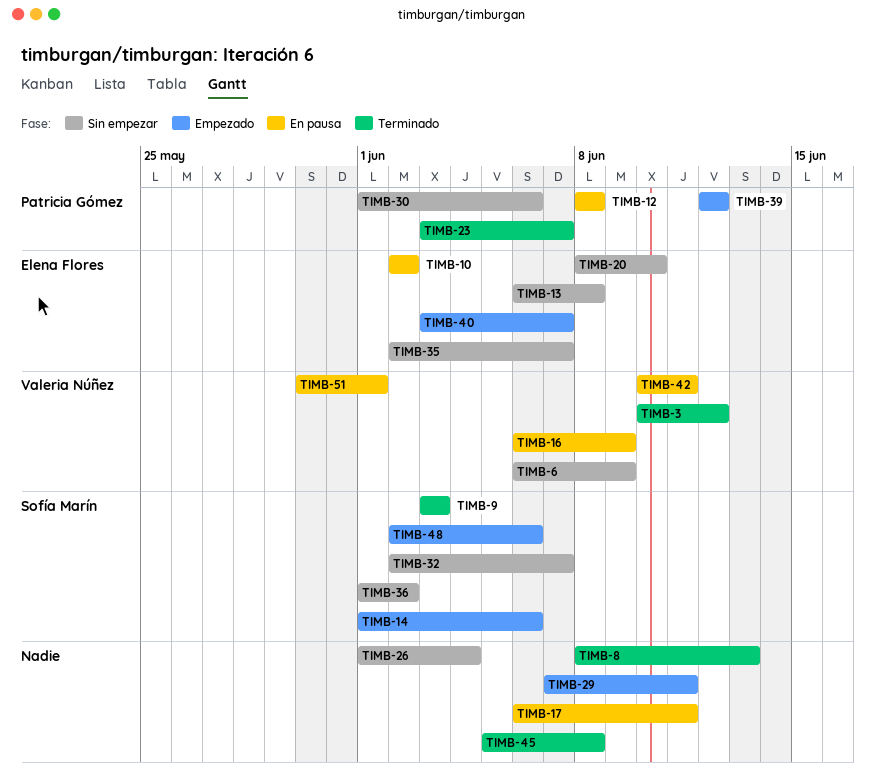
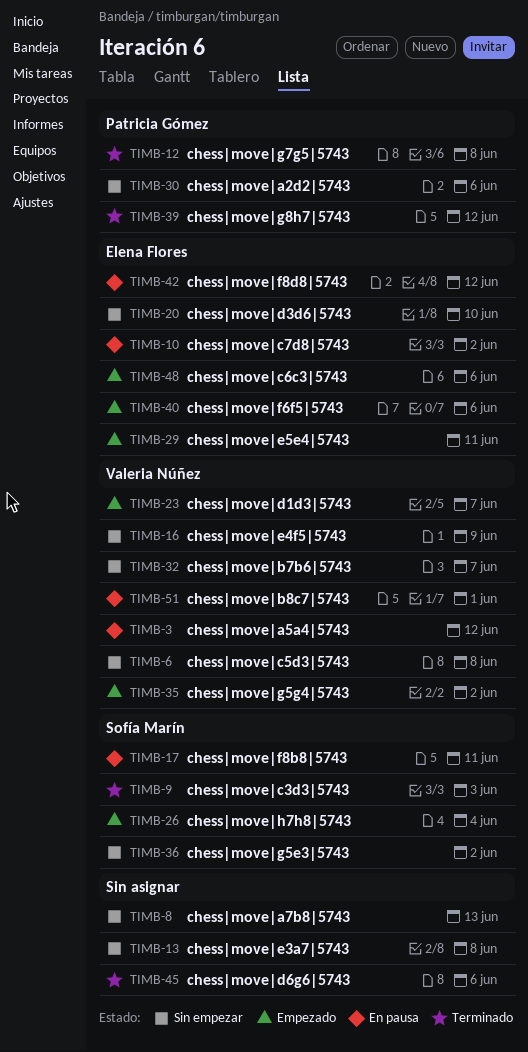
TIMB-3, status: Terminado -> En pausa
TIMB-6, due: Jun 9 -> Jun 8
TIMB-8, status: Terminado -> Sin empezar
TIMB-12, status: En pausa -> Terminado
TIMB-13, owner: Elena Flores -> none
TIMB-14: present -> none
TIMB-16, status: En pausa -> Sin empezar
TIMB-17, owner: none -> Sofía Marín
TIMB-23, status: Terminado -> Empezado
TIMB-23, owner: Patricia Gómez -> Valeria Núñez
TIMB-26, status: Sin empezar -> Empezado
TIMB-26, owner: none -> Sofía Marín
TIMB-29, owner: none -> Elena Flores
TIMB-32, owner: Sofía Marín -> Valeria Núñez
TIMB-35, status: Sin empezar -> Empezado
TIMB-35, owner: Elena Flores -> Valeria Núñez
TIMB-35, due: Jun 7 -> Jun 2
TIMB-39, status: Empezado -> Terminado
TIMB-40, due: Jun 7 -> Jun 6
TIMB-42, owner: Valeria Núñez -> Elena Flores
TIMB-42, due: Jun 11 -> Jun 12
TIMB-45, due: Jun 8 -> Jun 6
TIMB-48, owner: Sofía Marín -> Elena Flores

